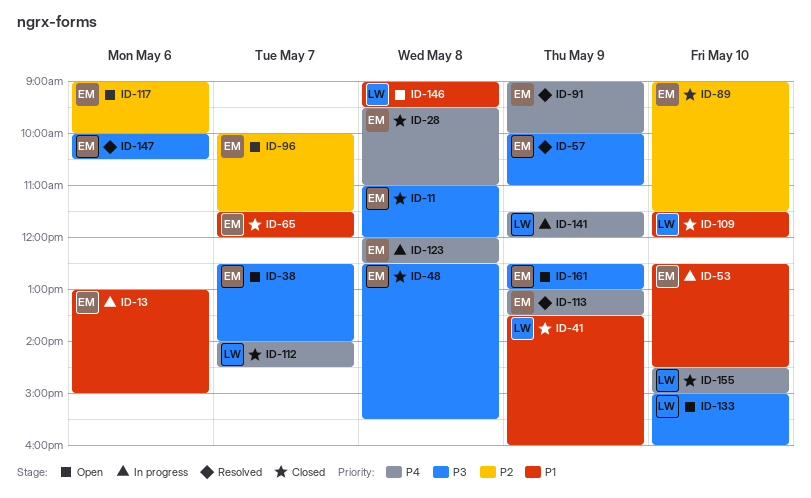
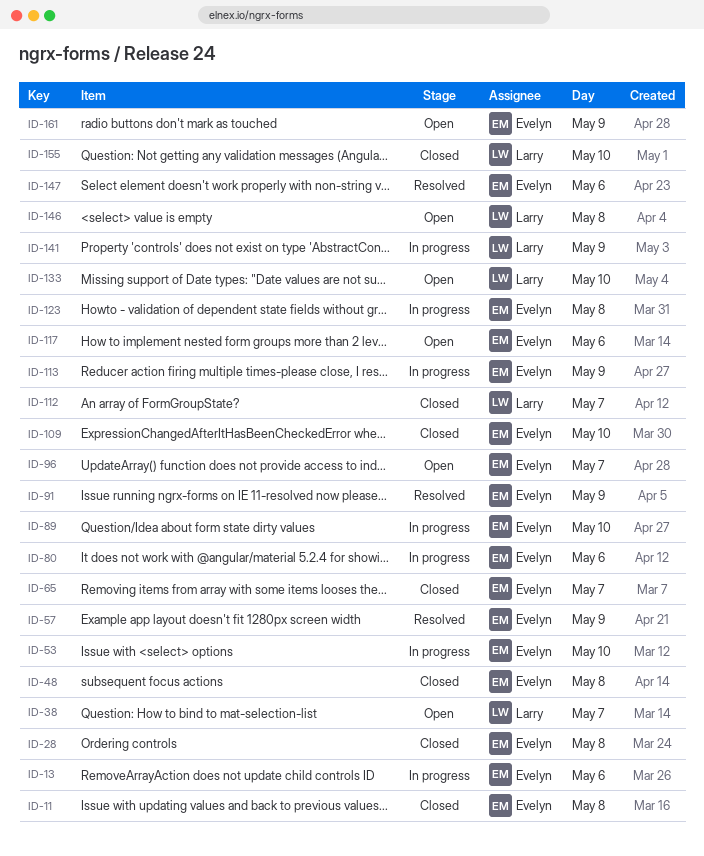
ID-38, owner: Evelyn -> Larry
ID-41: present -> none
ID-80: none -> present
ID-89, status: Closed -> In progress
ID-109, owner: Larry -> Evelyn
ID-113, status: Resolved -> In progress

